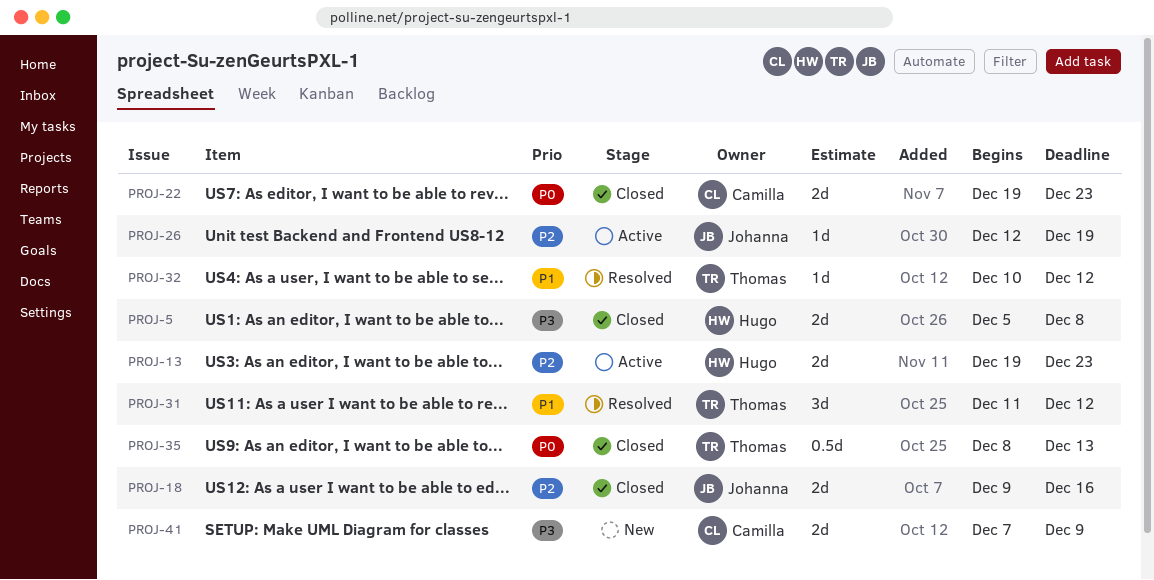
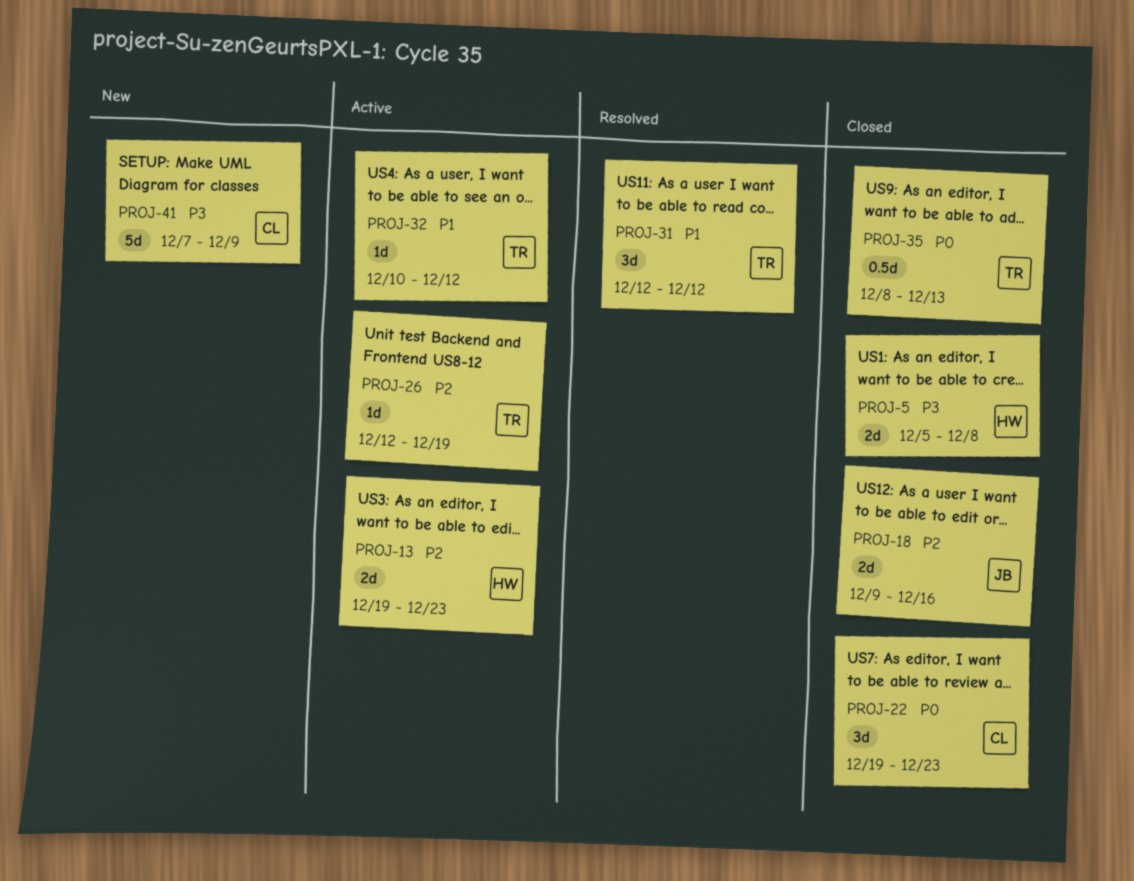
PROJ-22, estimate: 2d -> 3d
PROJ-26, owner: Johanna -> Thomas
PROJ-31, start: Dec 11 -> Dec 12
PROJ-32, status: Resolved -> Active
PROJ-41, estimate: 2d -> 5d

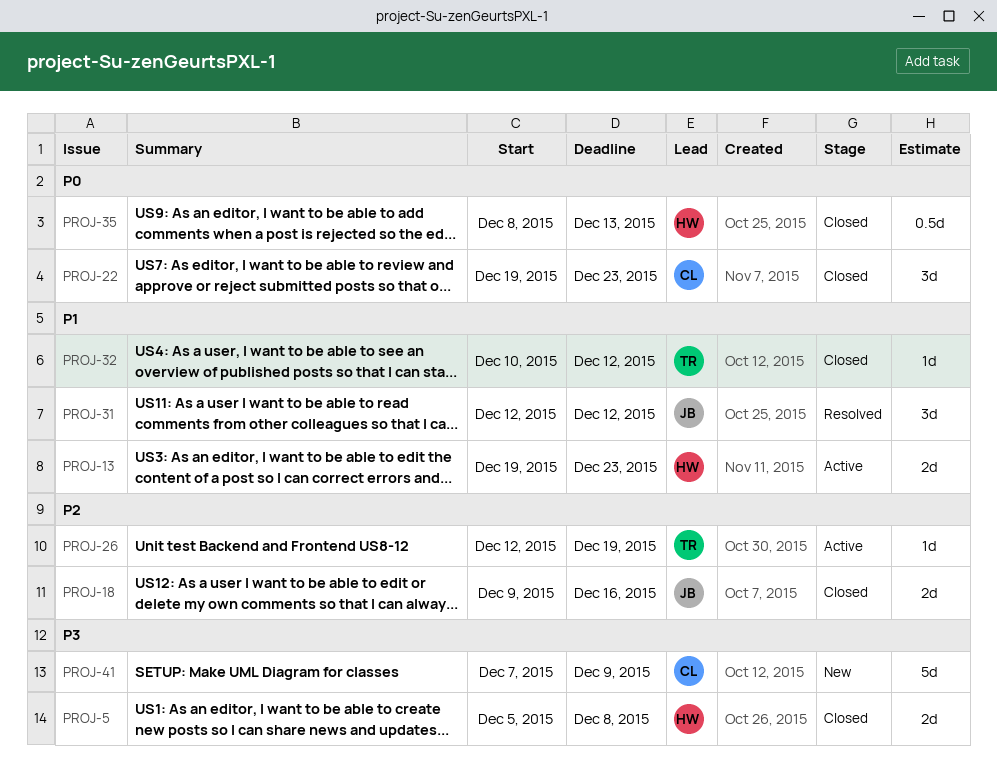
PROJ-13, priority: P2 -> P1
PROJ-31, owner: TR -> JB
PROJ-32, status: Active -> Closed
PROJ-35, owner: TR -> HW

